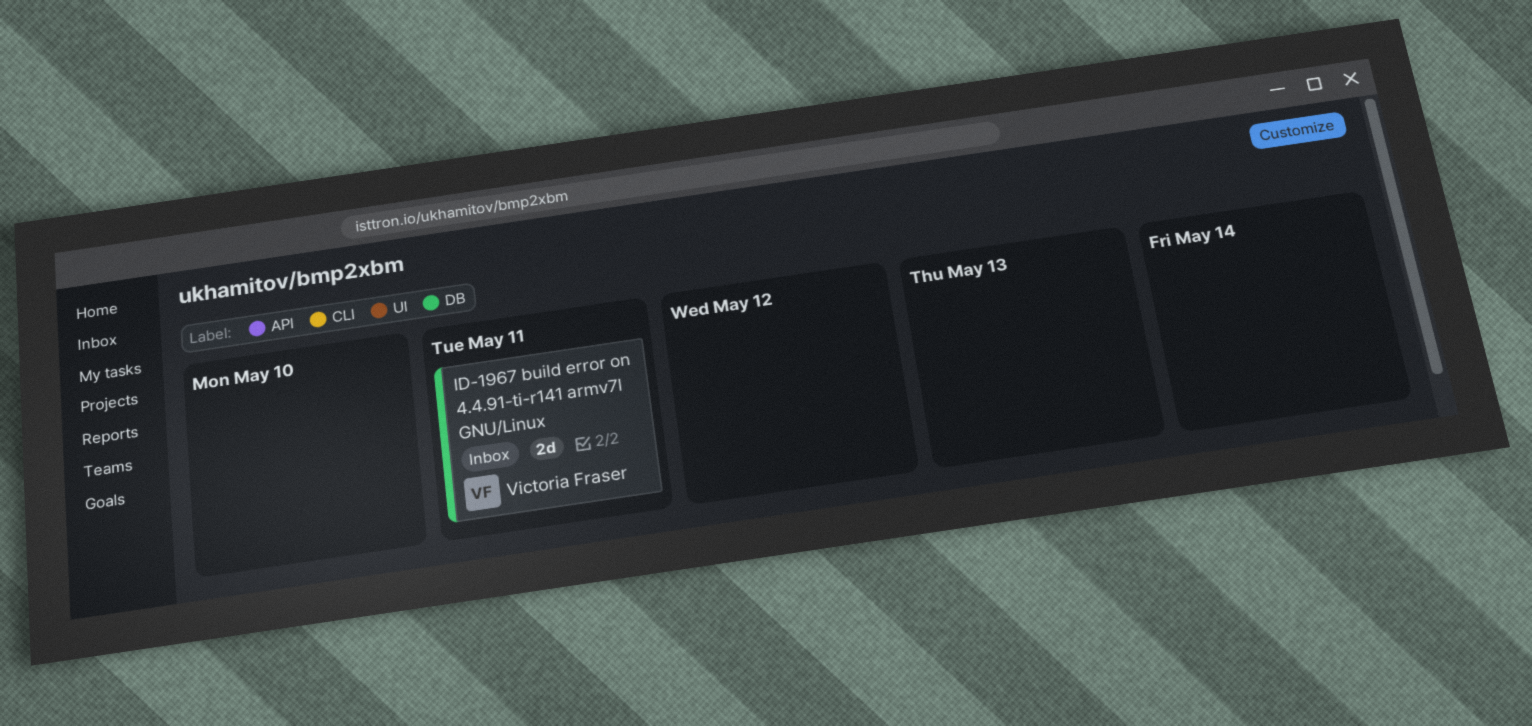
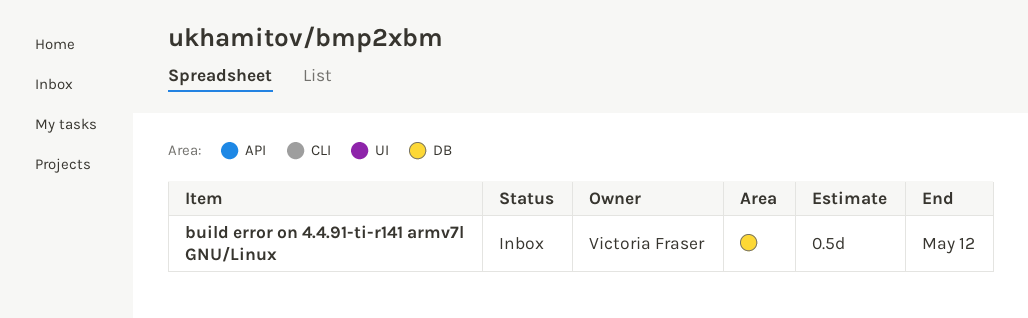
build error on 4.4.91-ti-r141 armv7l GNU/Linux, estimate: 2d -> 0.5d
build error on 4.4.91-ti-r141 armv7l GNU/Linux, due: May 11 -> May 12

